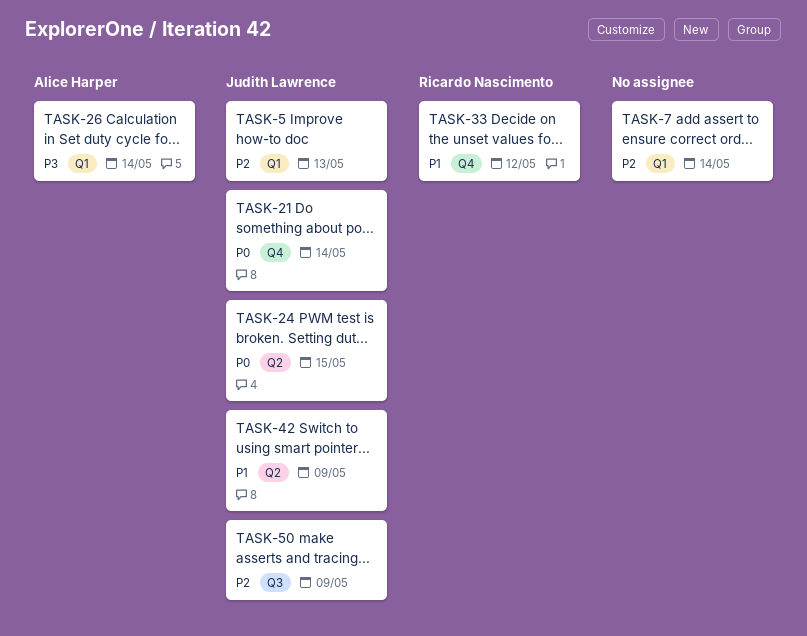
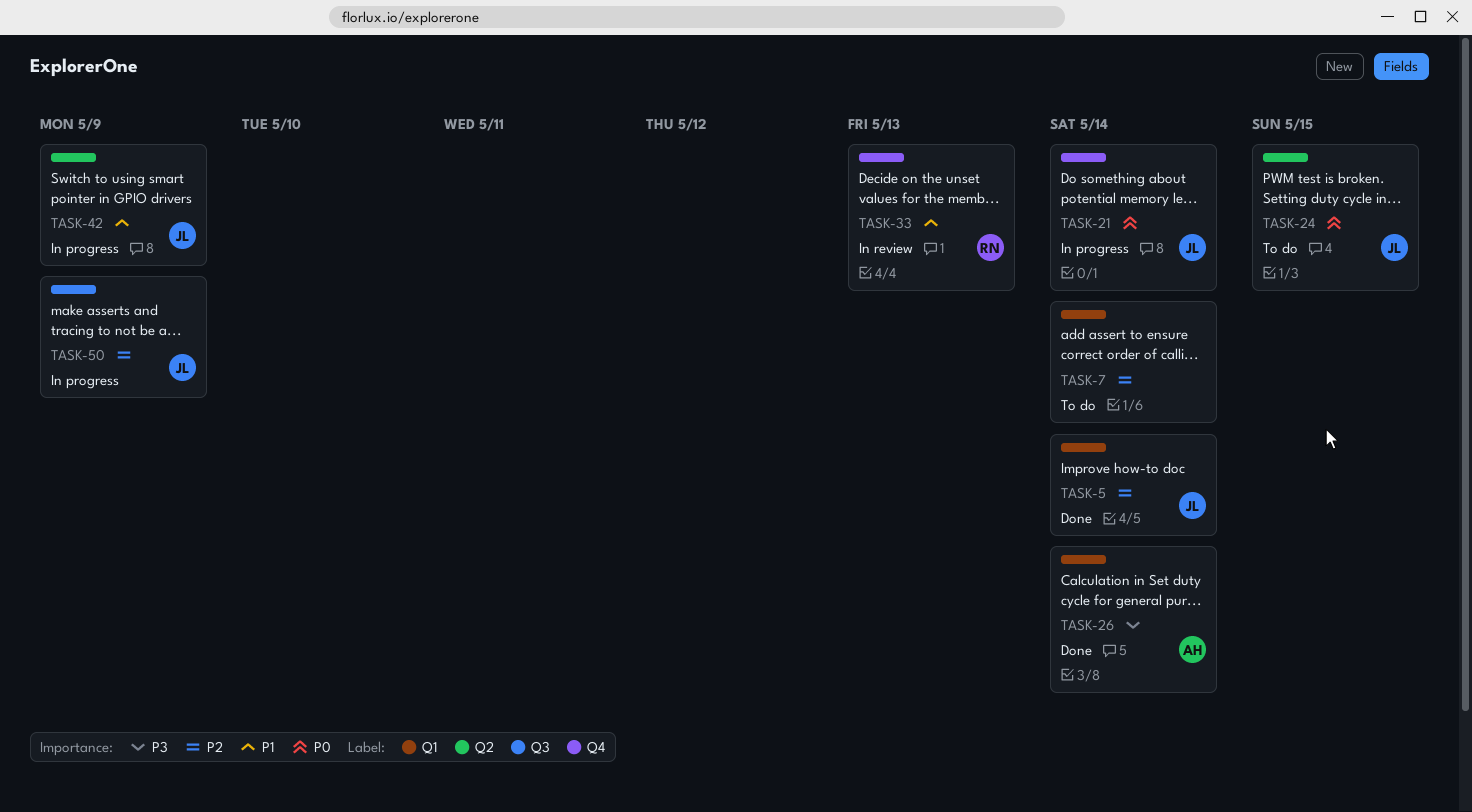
TASK-5, due: May 13 -> May 14
TASK-33, due: May 12 -> May 13

